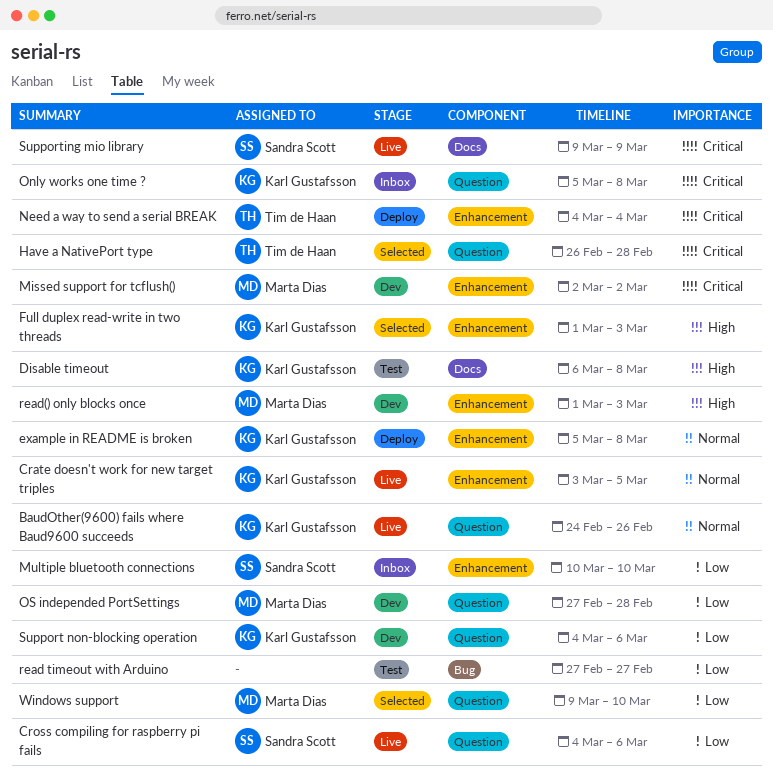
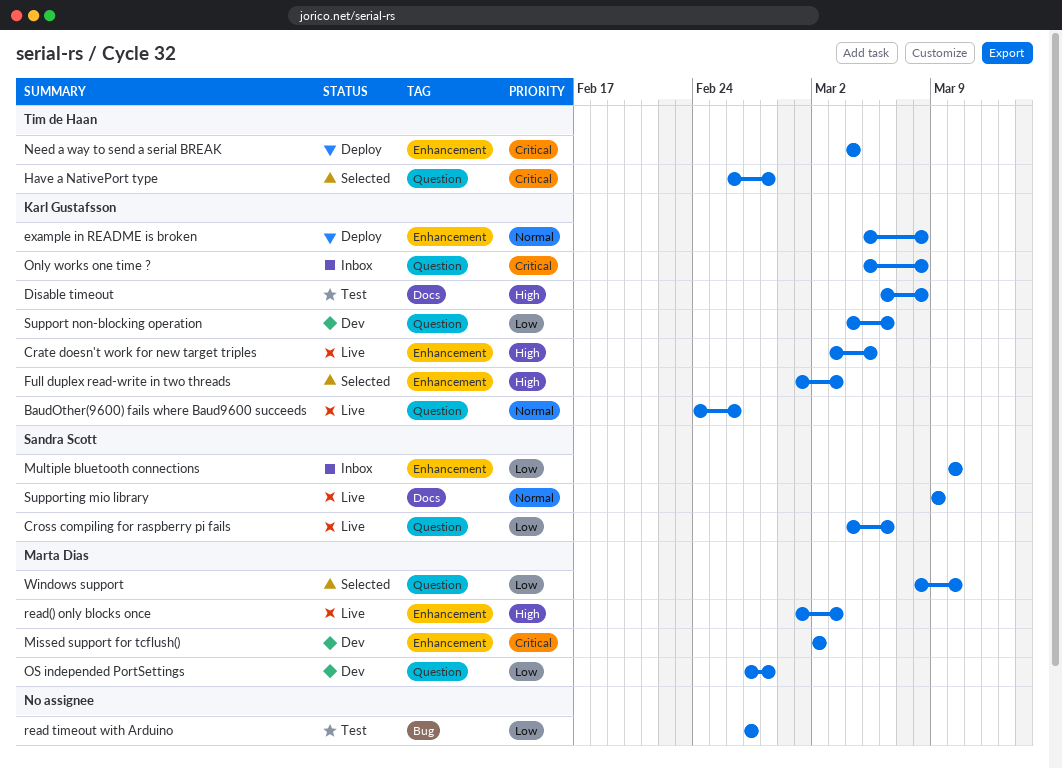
Crate doesn't work for new target triples, priority: Normal -> High
read() only blocks once, status: Dev -> Live
Supporting mio library, priority: Critical -> Normal
Windows support, start: Mar 9 -> Mar 8

